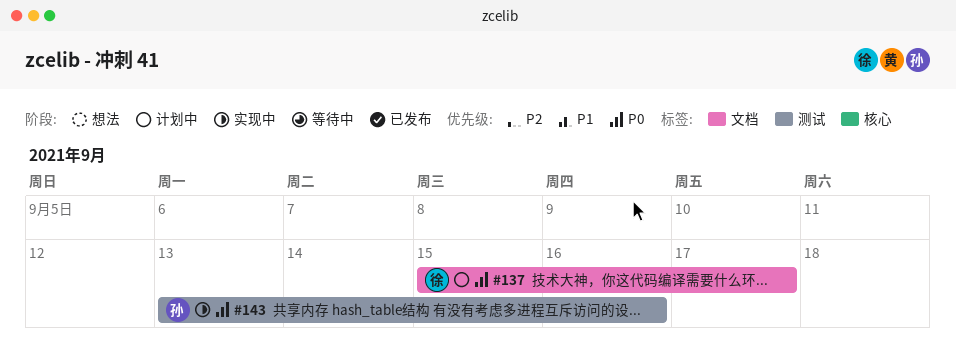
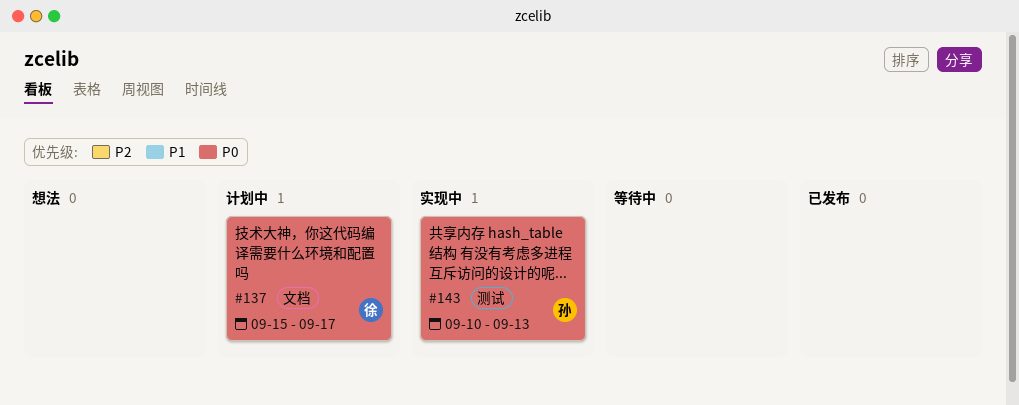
#143, start: Sep 13 -> Sep 10
#143, due: Sep 16 -> Sep 13

